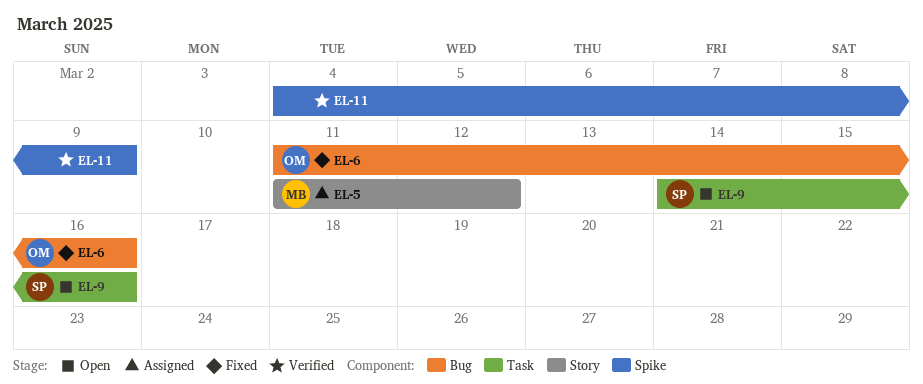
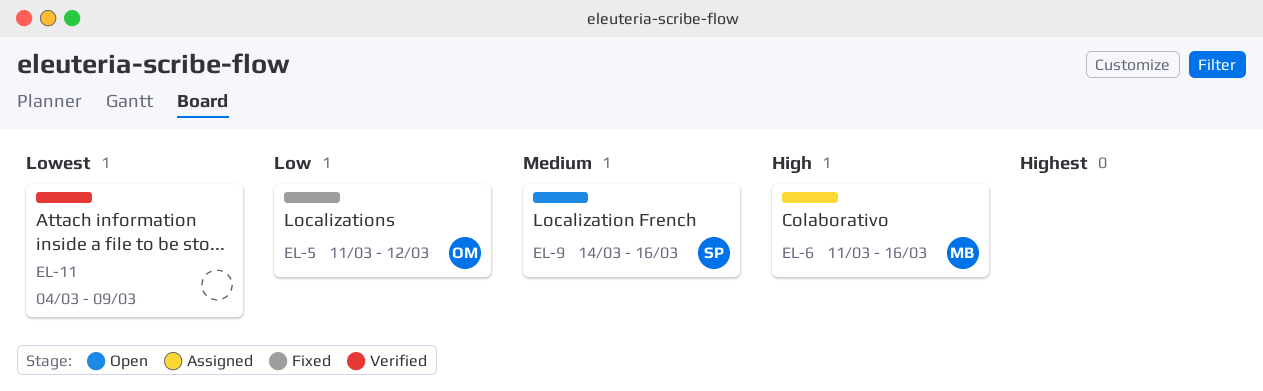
EL-5, status: Assigned -> Fixed
EL-5, owner: MB -> OM
EL-6, status: Fixed -> Assigned
EL-6, owner: OM -> MB

